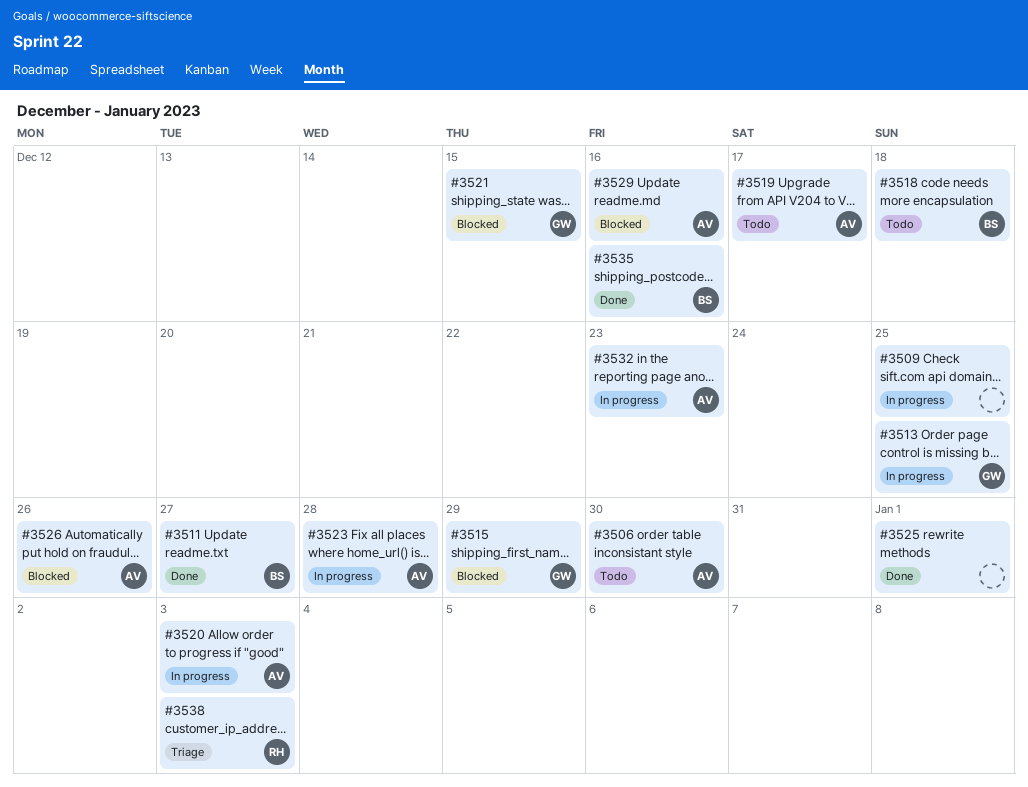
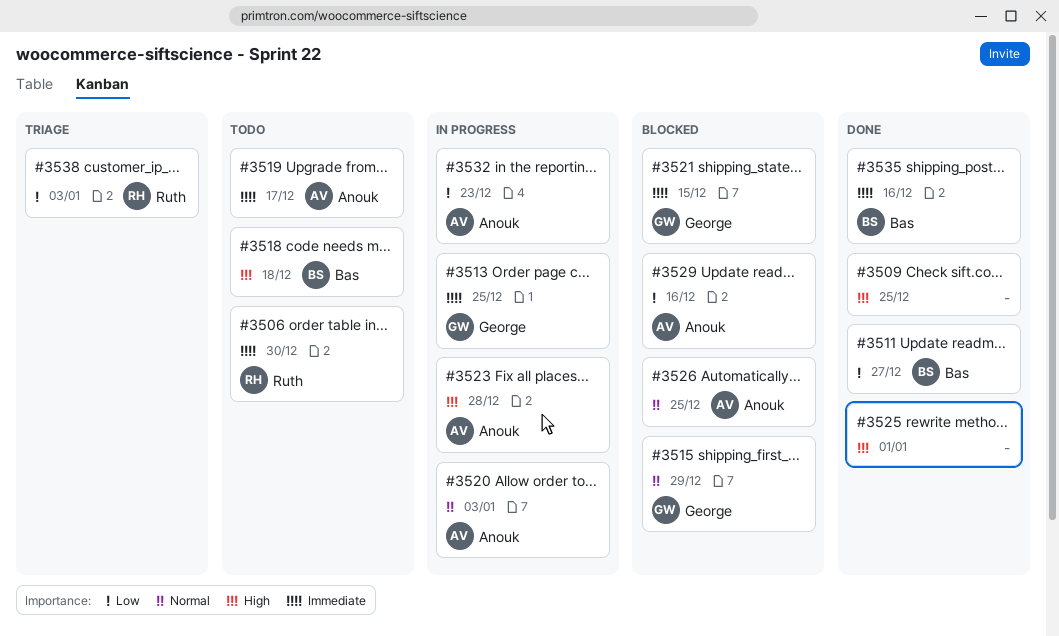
#3506, owner: Anouk -> Ruth
#3509, status: In progress -> Done
#3526, due: Dec 26 -> Dec 25

